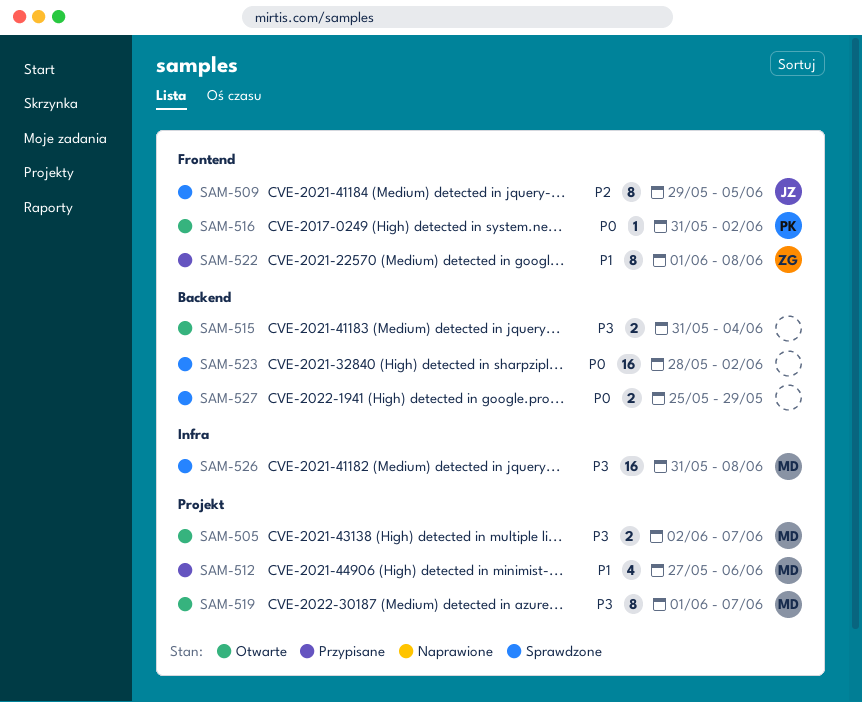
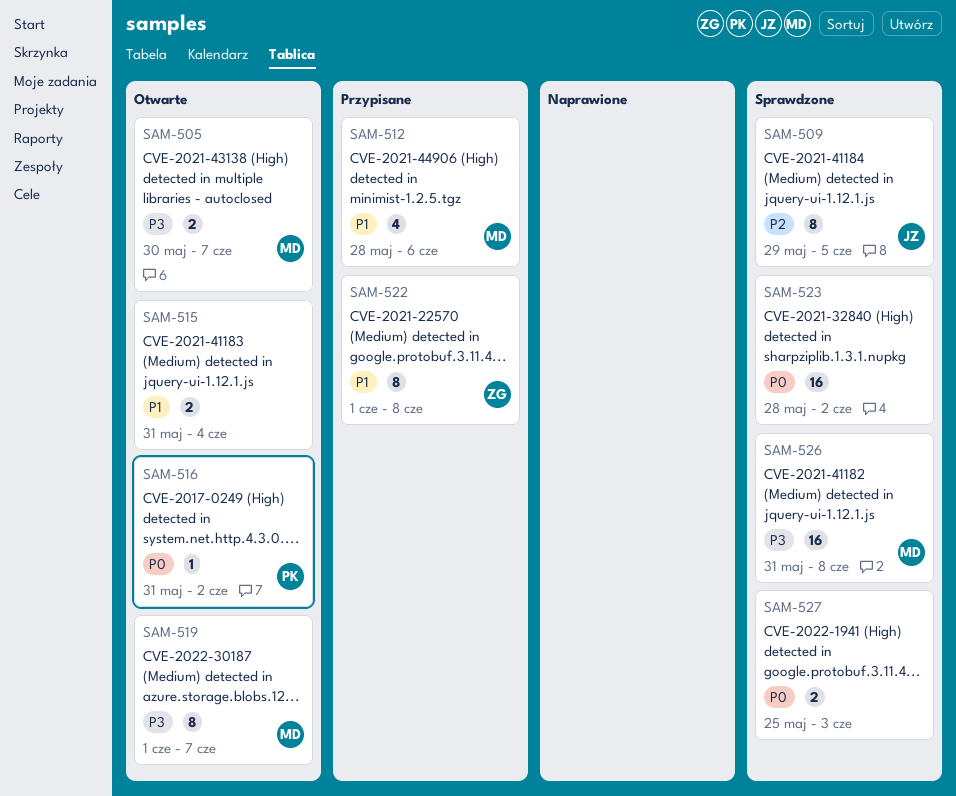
SAM-505, start: Jun 2 -> May 30
SAM-512, start: May 27 -> May 28
SAM-515, priority: P3 -> P1
SAM-527, due: May 29 -> Jun 3

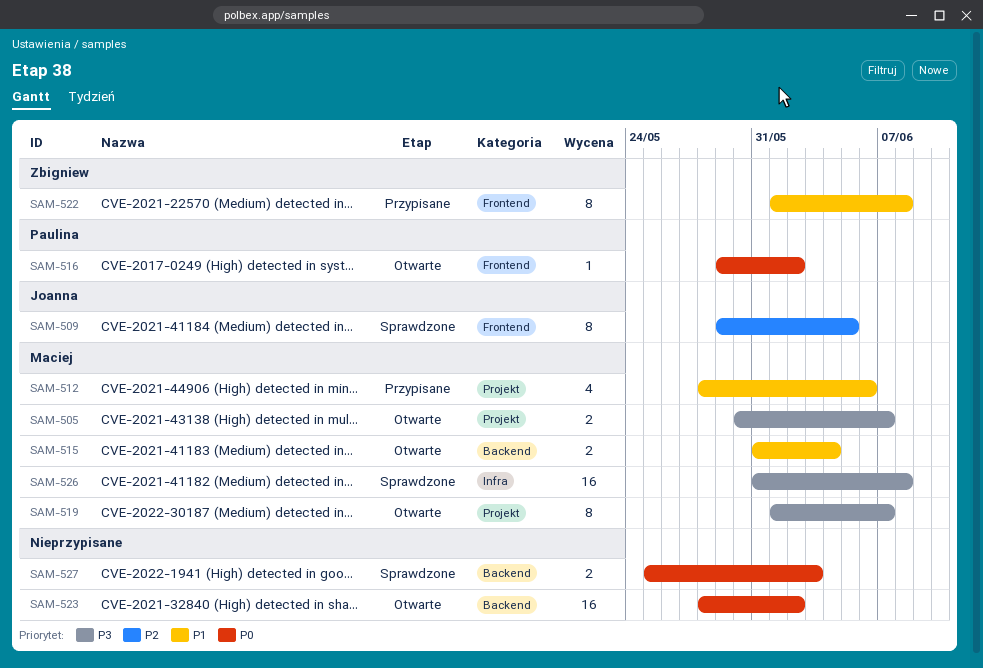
SAM-515, owner: none -> Maciej
SAM-516, start: May 31 -> May 29
SAM-523, status: Sprawdzone -> Otwarte

